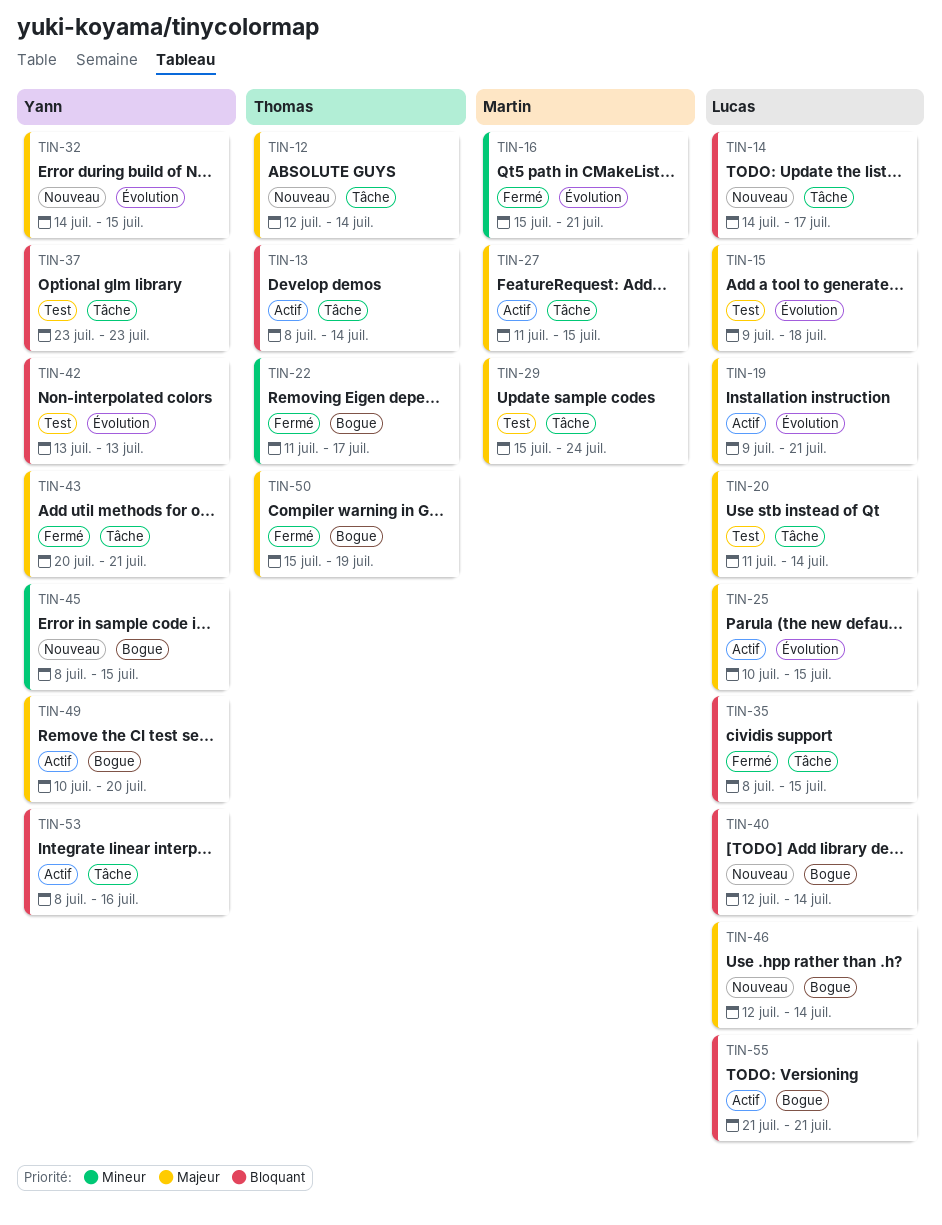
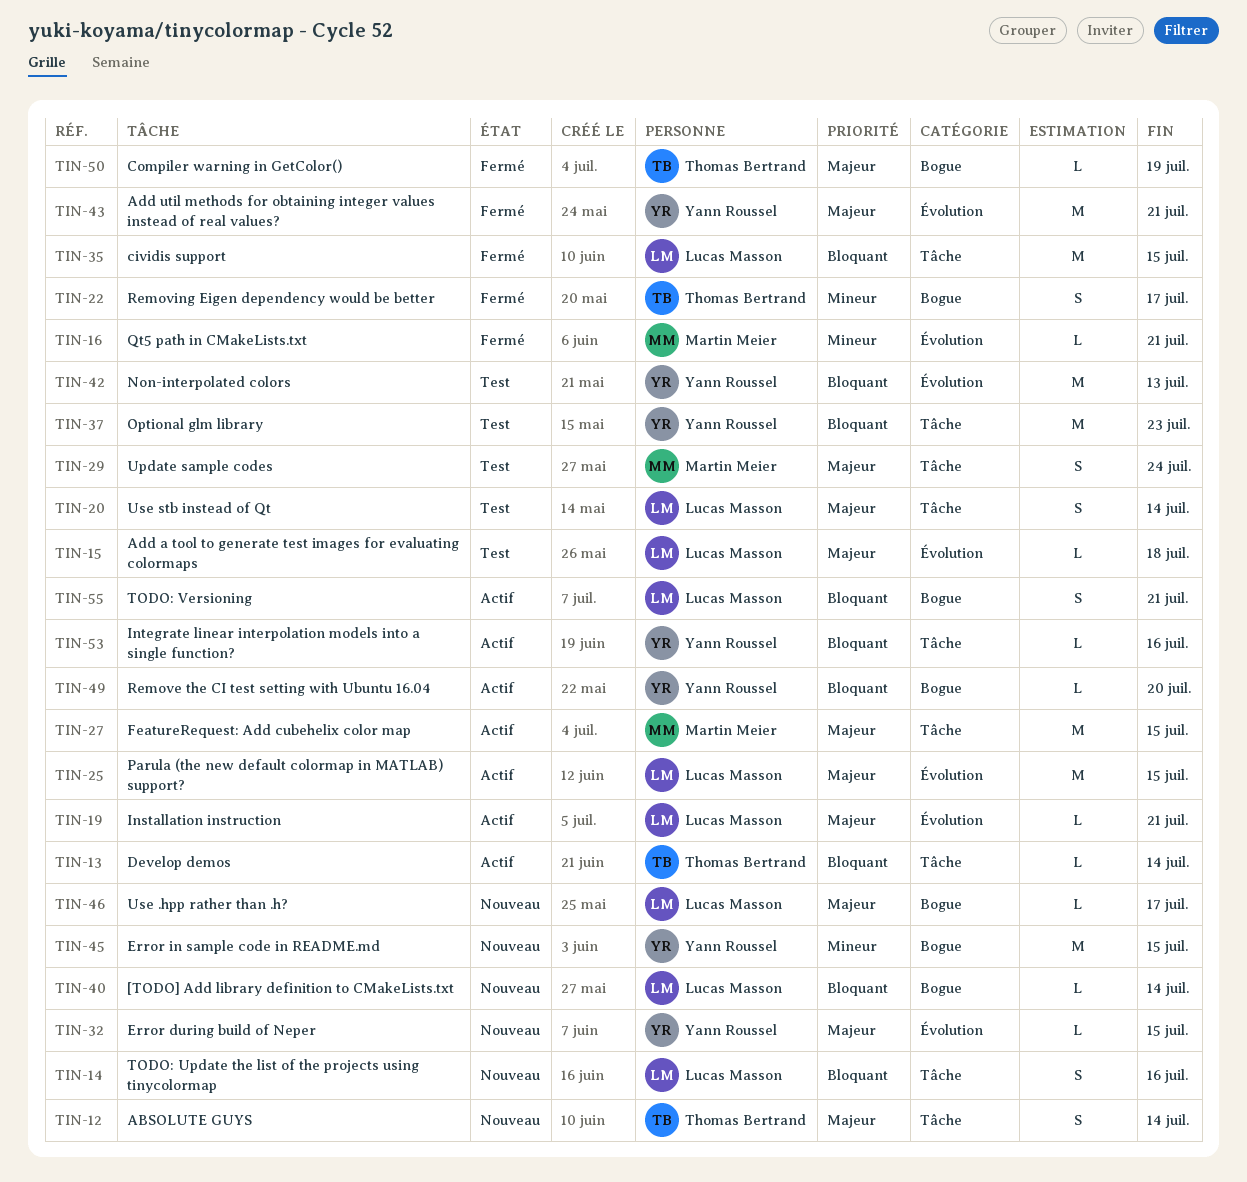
TIN-14, due: Jul 17 -> Jul 16
TIN-43, label: Tâche -> Évolution
TIN-46, due: Jul 14 -> Jul 17
TIN-49, priority: Majeur -> Bloquant

